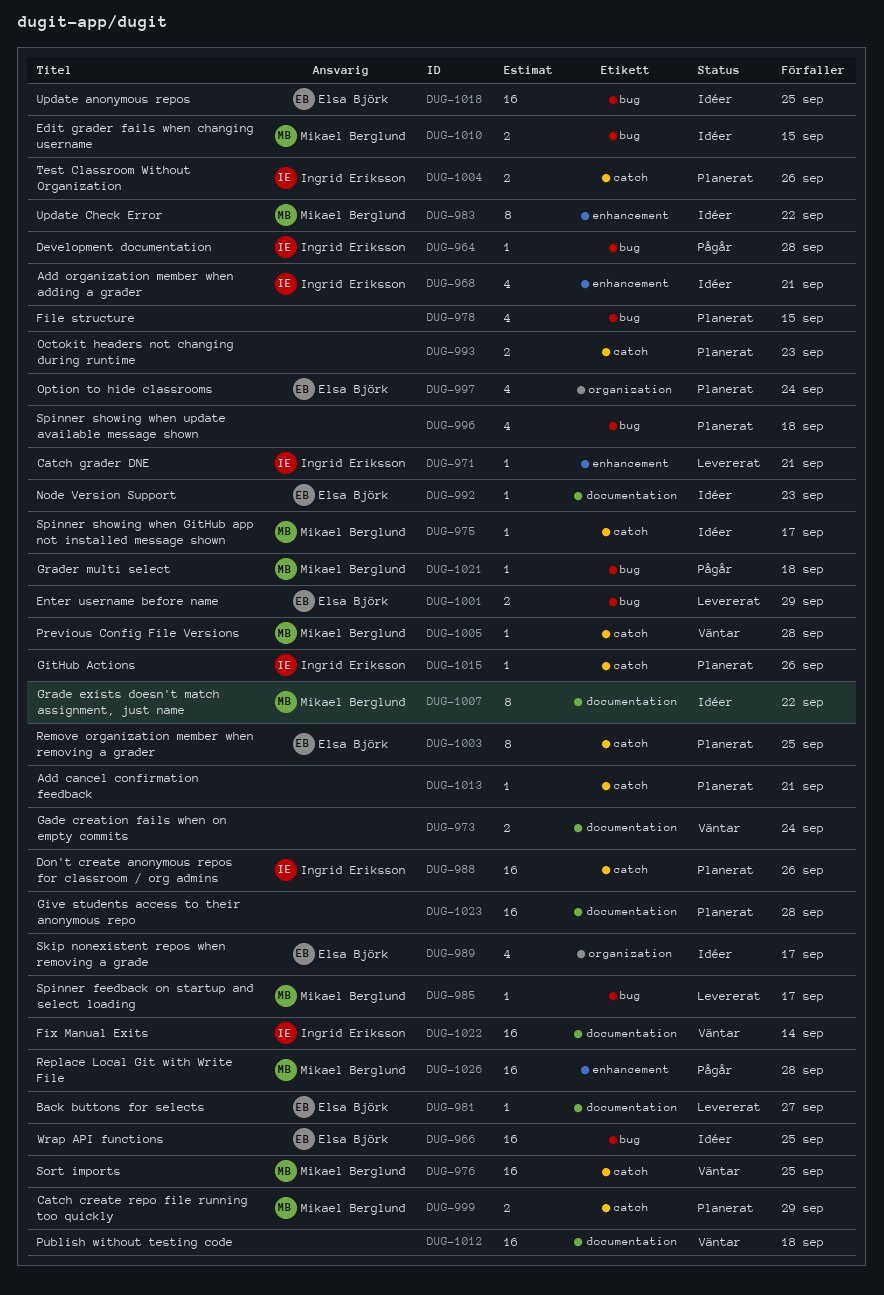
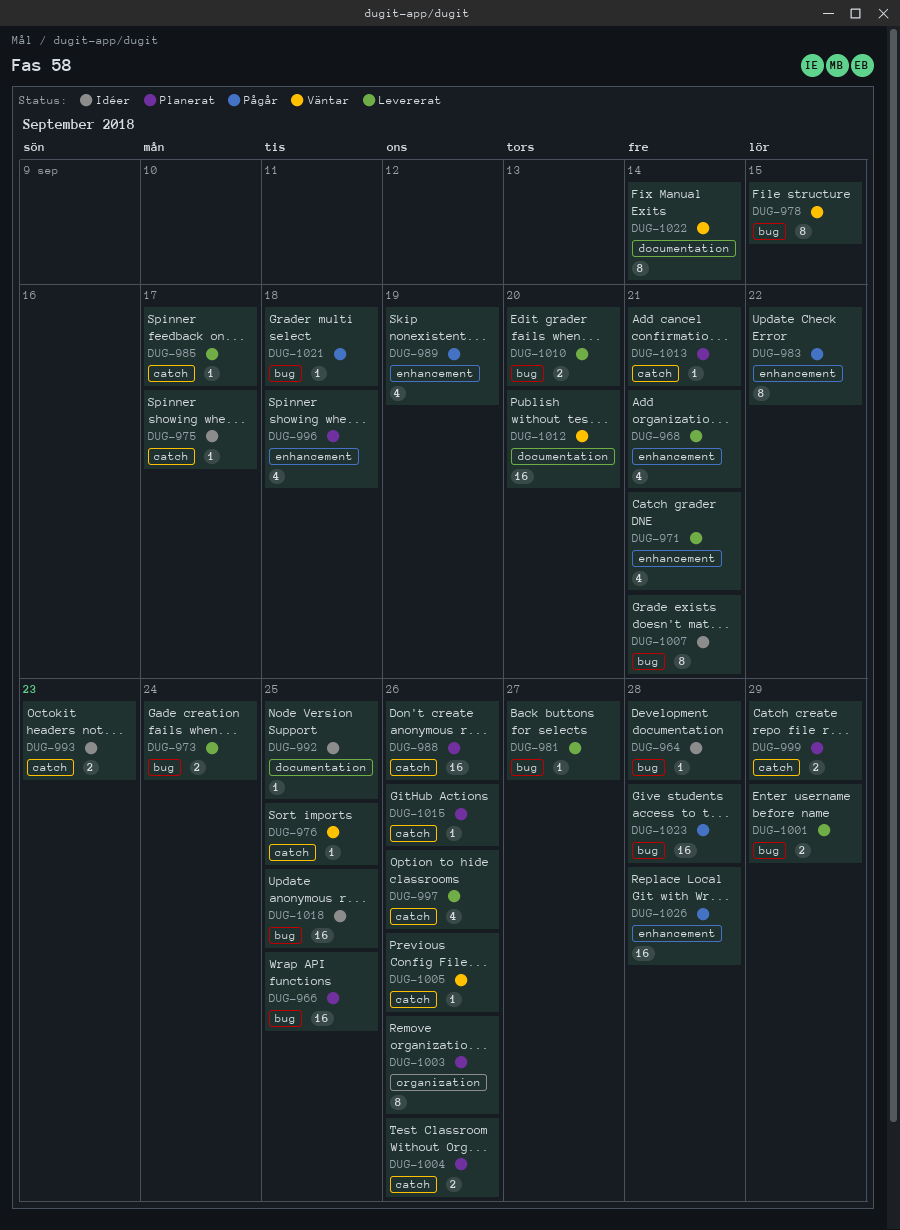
DUG-964, status: Pågår -> Idéer
DUG-966, status: Idéer -> Planerat
DUG-968, status: Idéer -> Levererat
DUG-971, estimate: 1 -> 4
DUG-973, status: Väntar -> Levererat
DUG-973, label: documentation -> bug
DUG-976, estimate: 16 -> 1
DUG-978, status: Planerat -> Väntar
DUG-978, estimate: 4 -> 8
DUG-981, label: documentation -> bug
DUG-983, status: Idéer -> Pågår
DUG-985, label: bug -> catch
DUG-989, status: Idéer -> Pågår
DUG-989, label: organization -> enhancement
DUG-989, due: Sep 17 -> Sep 19
DUG-992, due: Sep 23 -> Sep 25
DUG-993, status: Planerat -> Idéer
DUG-996, label: bug -> enhancement
DUG-997, status: Planerat -> Levererat
DUG-997, label: organization -> catch
DUG-997, due: Sep 24 -> Sep 26
DUG-1003, label: catch -> organization
DUG-1003, due: Sep 25 -> Sep 26
DUG-1005, due: Sep 28 -> Sep 26
DUG-1007, label: documentation -> bug
DUG-1007, due: Sep 22 -> Sep 21
DUG-1010, status: Idéer -> Levererat
DUG-1010, due: Sep 15 -> Sep 20
DUG-1012, due: Sep 18 -> Sep 20
DUG-1022, estimate: 16 -> 8
DUG-1023, status: Planerat -> Pågår
DUG-1023, label: documentation -> bug

